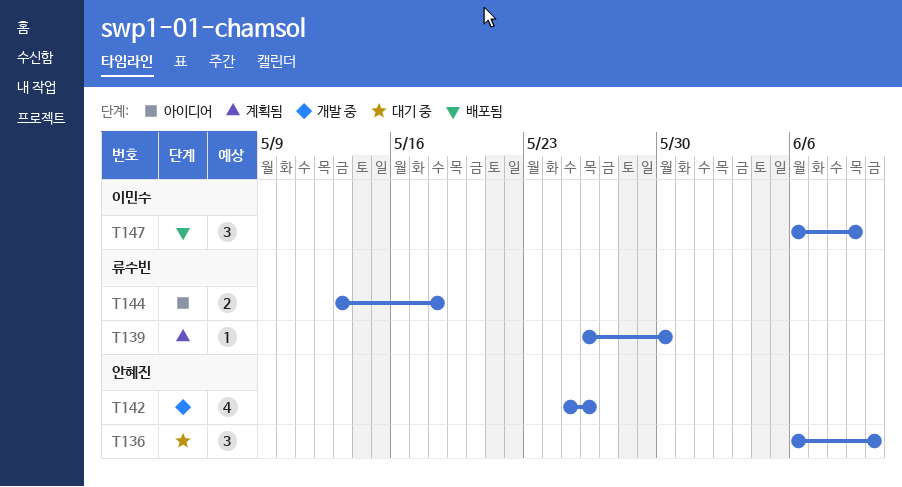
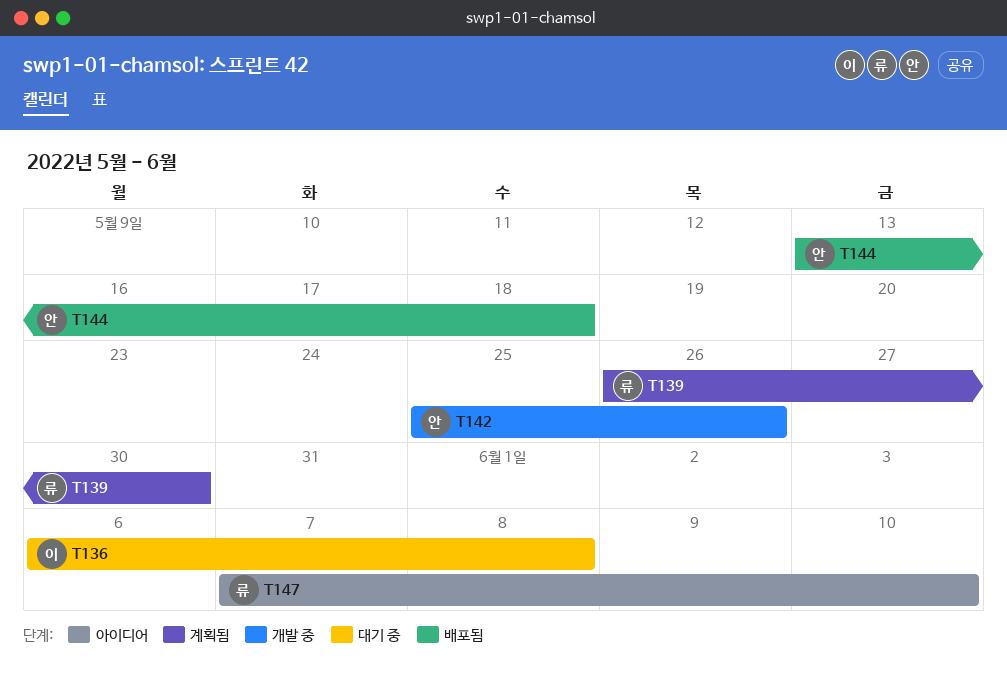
T136, owner: 안혜진 -> 이민수
T136, due: Jun 10 -> Jun 8
T144, status: 아이디어 -> 배포됨
T144, owner: 류수빈 -> 안혜진
T147, status: 배포됨 -> 아이디어
T147, owner: 이민수 -> 류수빈
T147, start: Jun 6 -> Jun 7
T147, due: Jun 9 -> Jun 10

